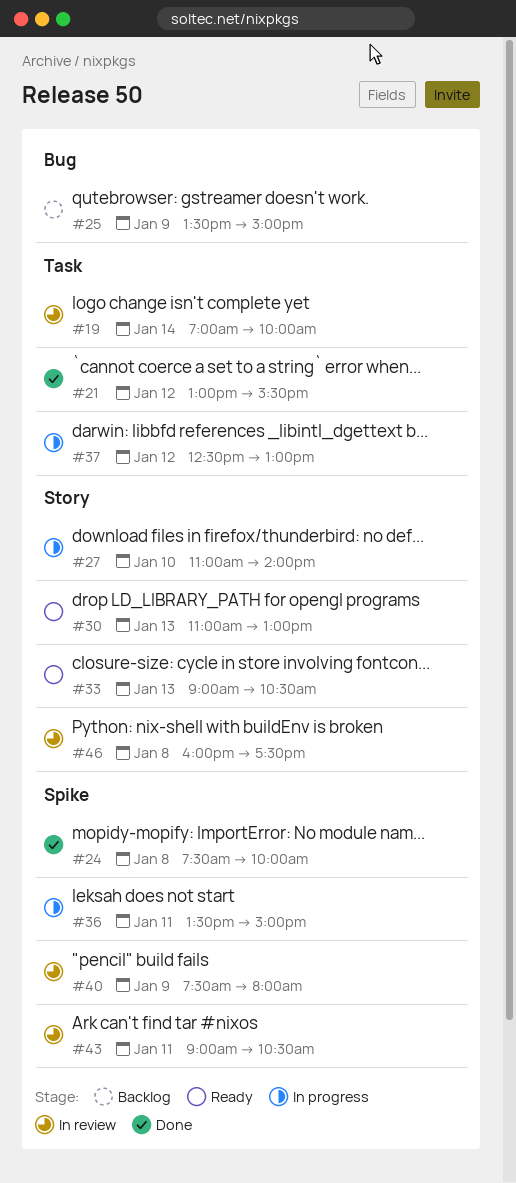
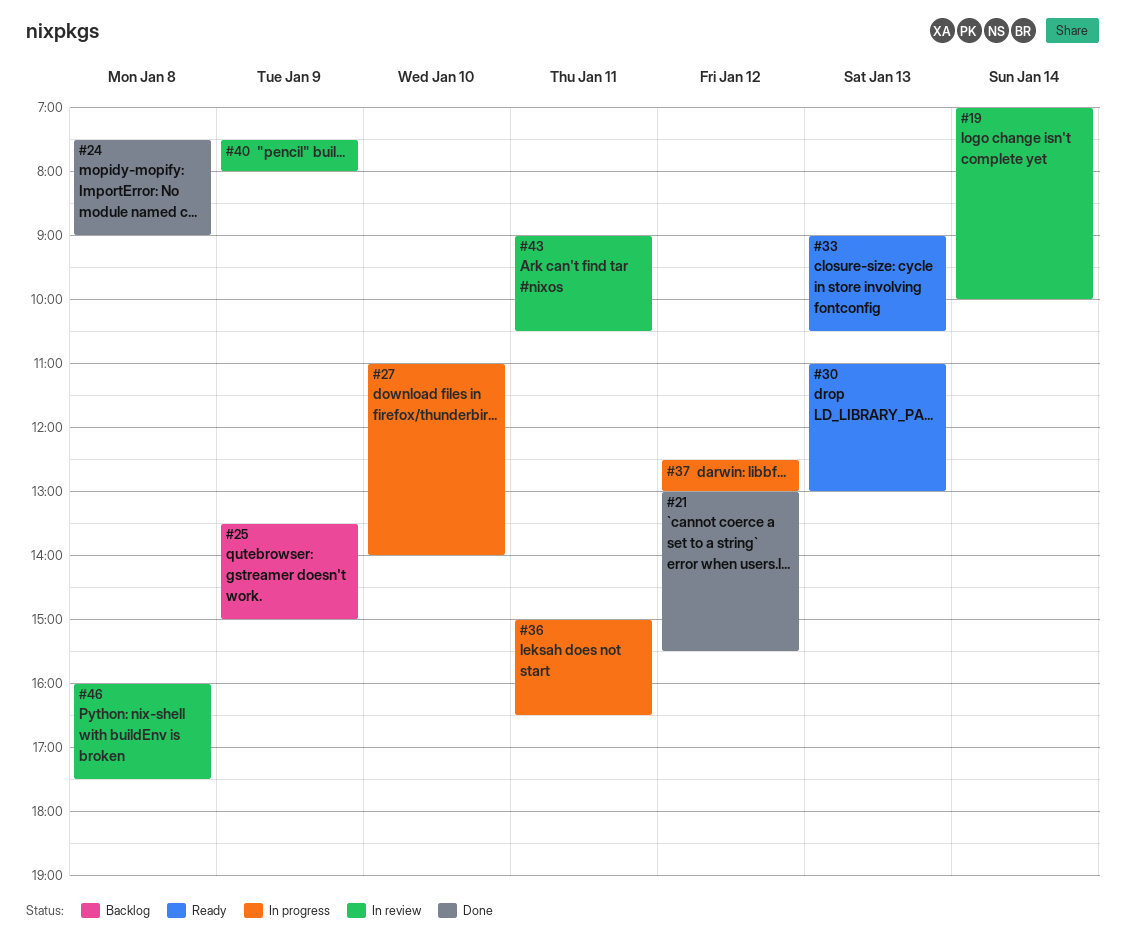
#24, ends: 10:00 -> 09:00
#36, begins: 13:30 -> 15:00
#36, ends: 15:00 -> 16:30

